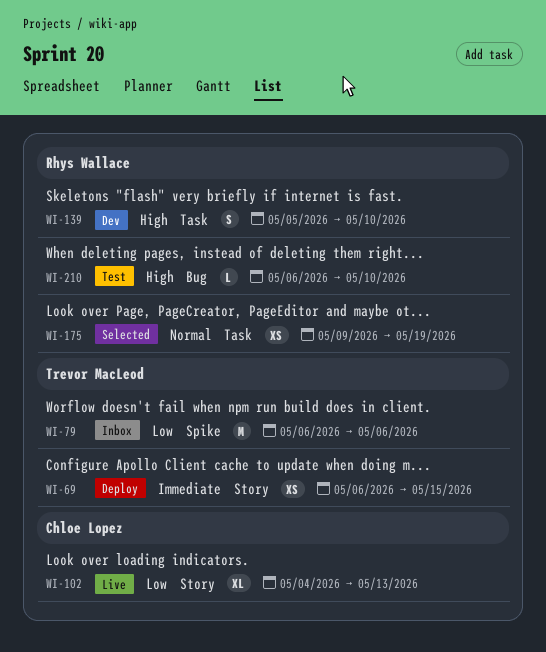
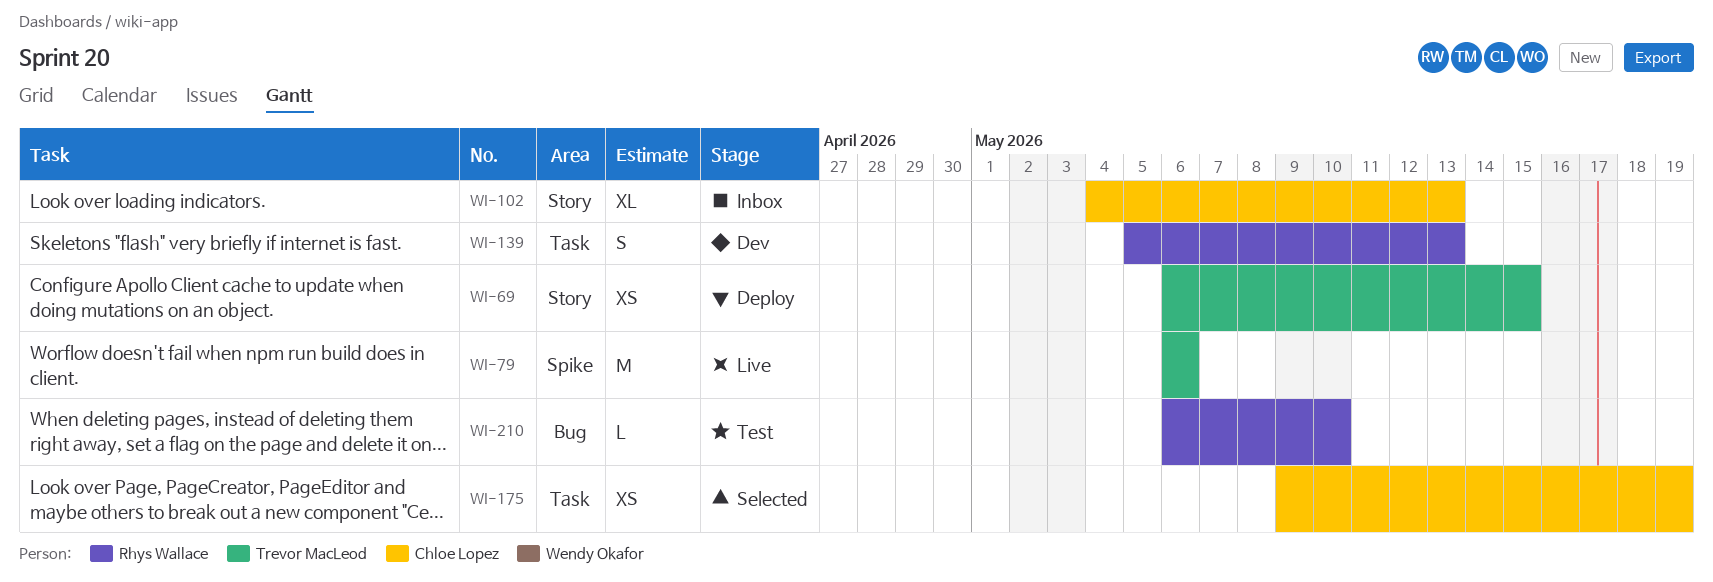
WI-79, status: Inbox -> Live
WI-102, status: Live -> Inbox
WI-139, due: May 10 -> May 13
WI-175, owner: Rhys Wallace -> Chloe Lopez

